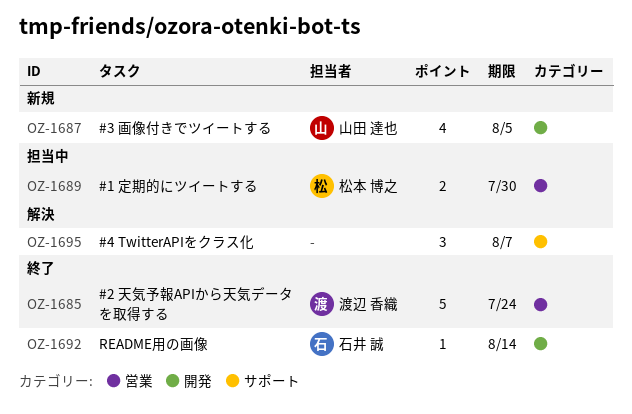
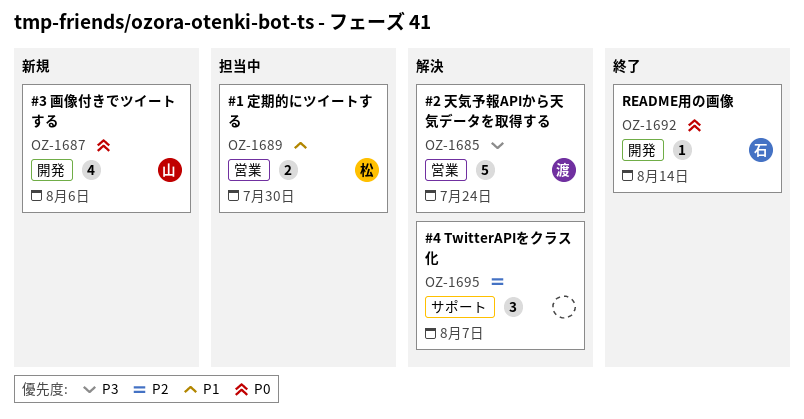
OZ-1685, status: 終了 -> 解決
OZ-1687, due: Aug 5 -> Aug 6

